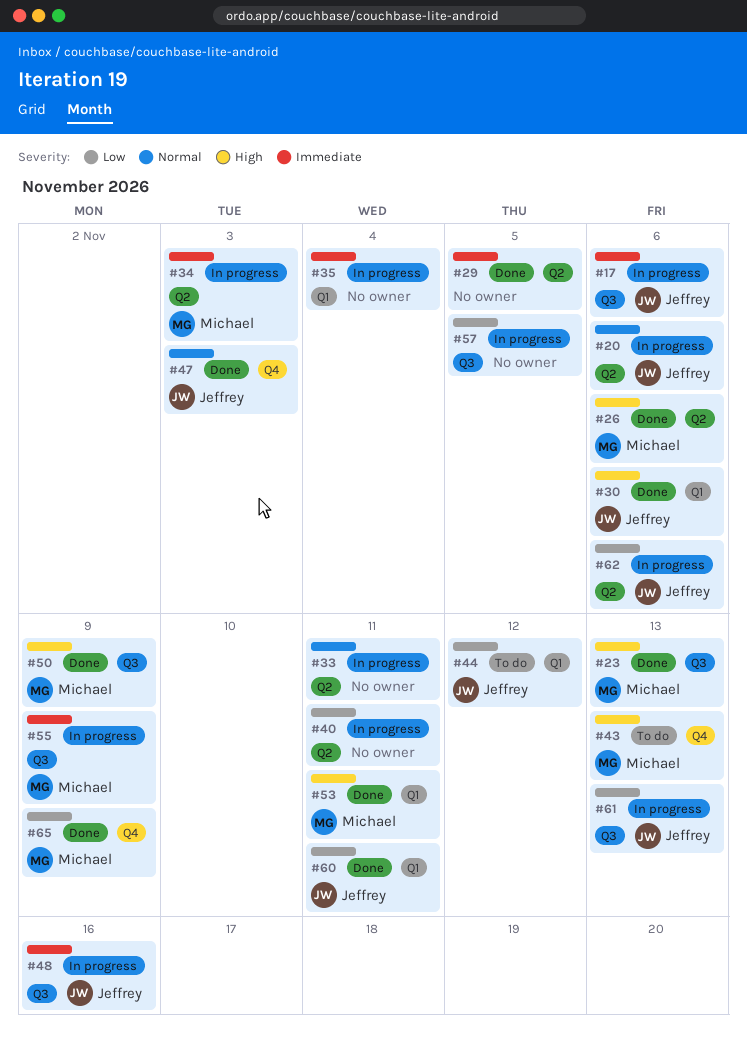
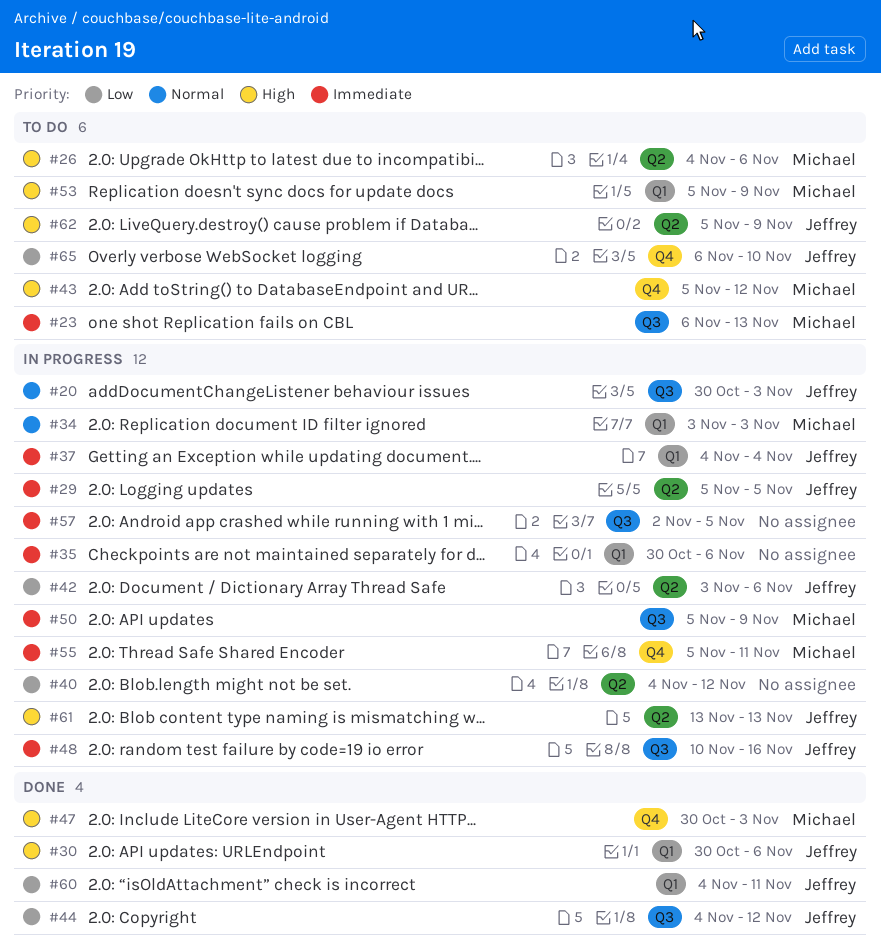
#17: present -> none
#20, label: Q2 -> Q3
#20, due: Nov 6 -> Nov 3
#23, status: Done -> To do
#23, priority: High -> Immediate
#26, status: Done -> To do
#29, status: Done -> In progress
#29, owner: none -> Jeffrey
#33: present -> none
#34, priority: Immediate -> Normal
#34, label: Q2 -> Q1
#35, due: Nov 4 -> Nov 6
#37: none -> present
#40, due: Nov 11 -> Nov 12
#42: none -> present
#43, due: Nov 13 -> Nov 12
#44, status: To do -> Done
#44, label: Q1 -> Q3
#47, owner: Jeffrey -> Michael
#47, priority: Normal -> High
#50, status: Done -> In progress
#50, priority: High -> Immediate
#53, status: Done -> To do
#53, due: Nov 11 -> Nov 9
#55, label: Q3 -> Q4
#55, due: Nov 9 -> Nov 11
#57, priority: Low -> Immediate
#61, priority: Low -> High
#61, label: Q3 -> Q2
#62, status: In progress -> To do
#62, priority: Low -> High
#62, due: Nov 6 -> Nov 9
#65, status: Done -> To do
#65, owner: Michael -> Jeffrey
#65, due: Nov 9 -> Nov 10

